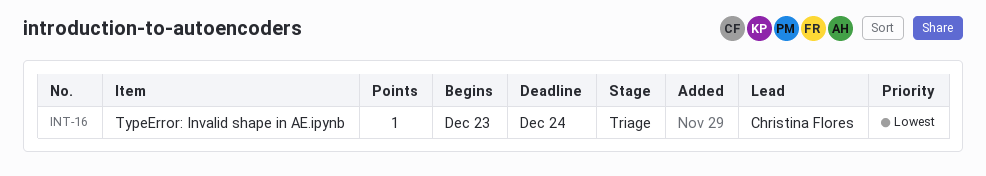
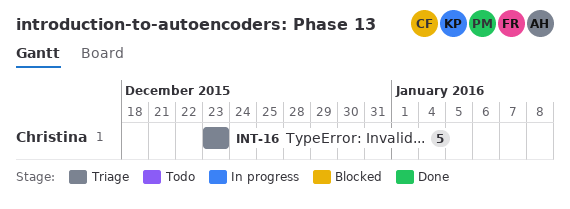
INT-16, estimate: 1 -> 5
INT-16, due: Dec 24 -> Dec 23

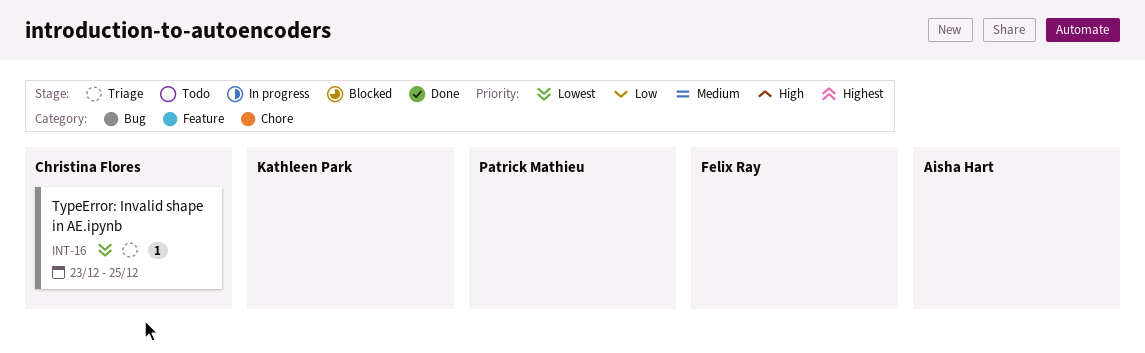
INT-16, estimate: 5 -> 1
INT-16, due: Dec 23 -> Dec 25

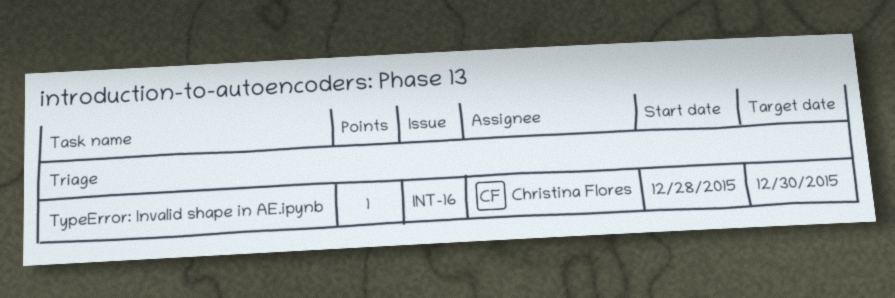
INT-16, start: Dec 23 -> Dec 28
INT-16, due: Dec 25 -> Dec 30

